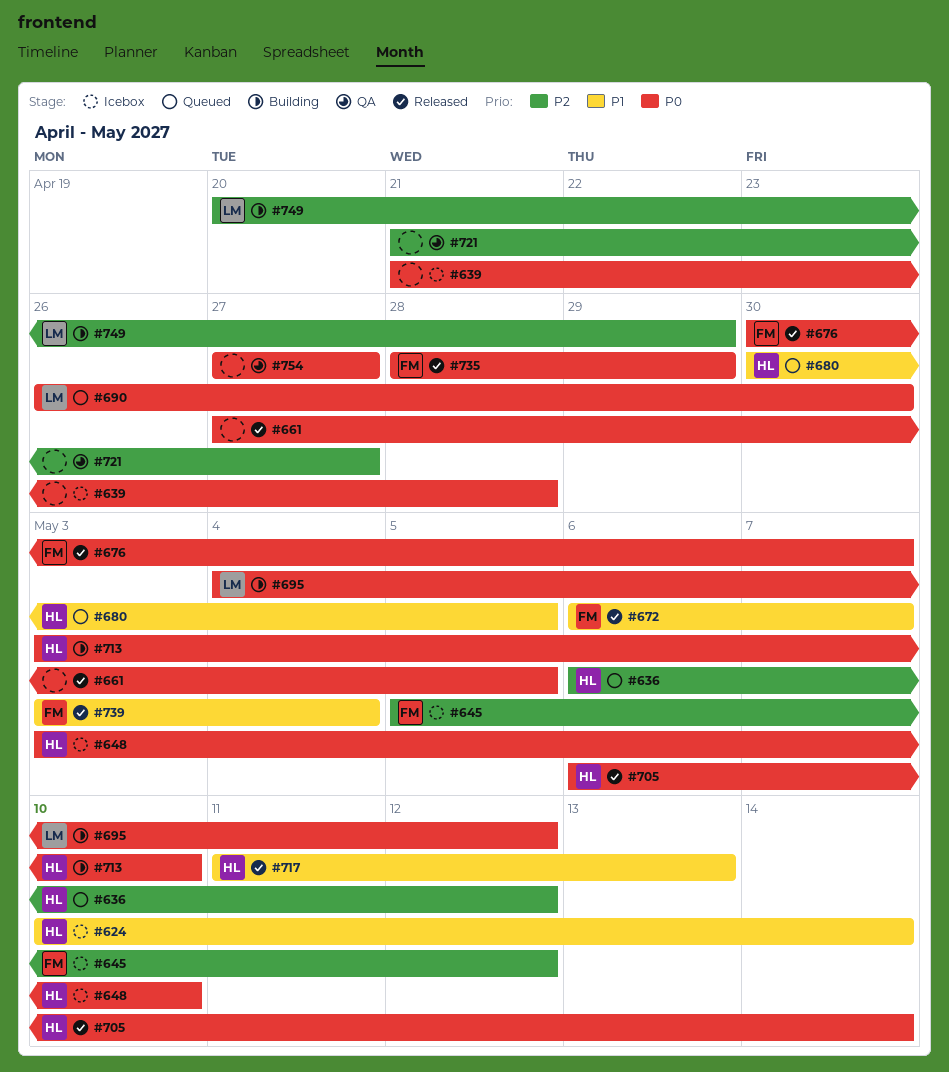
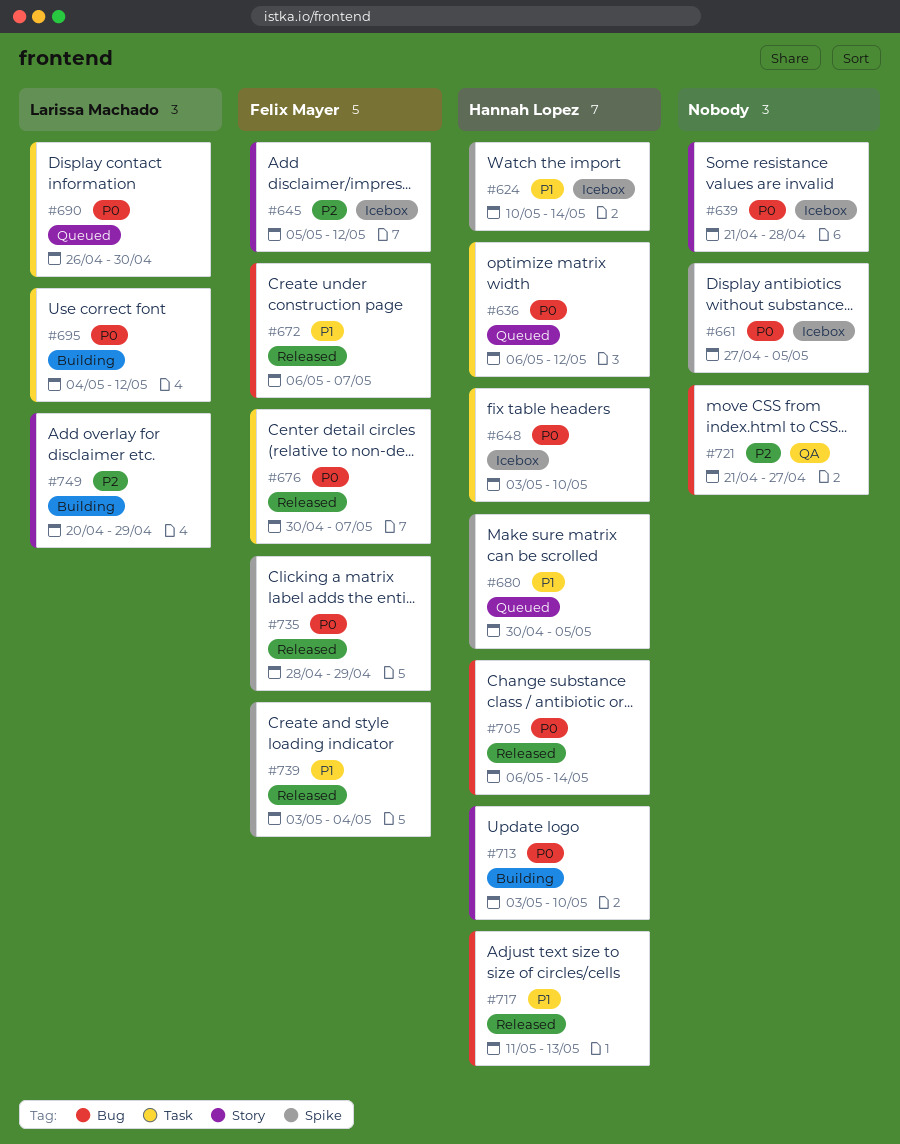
#636, priority: P2 -> P0
#661, status: Released -> Icebox
#754: present -> none

